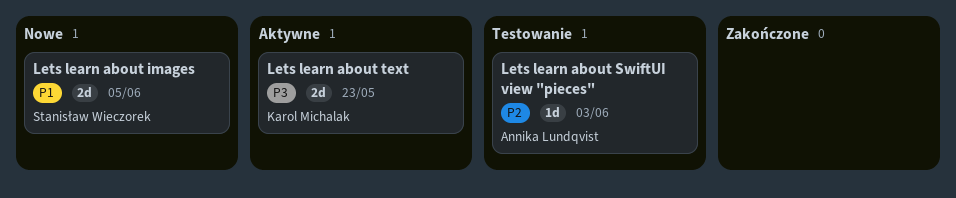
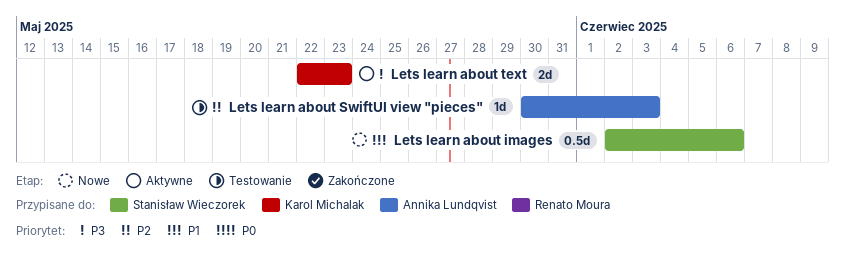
Lets learn about images, estimate: 2d -> 0.5d
Lets learn about images, due: Jun 5 -> Jun 6

